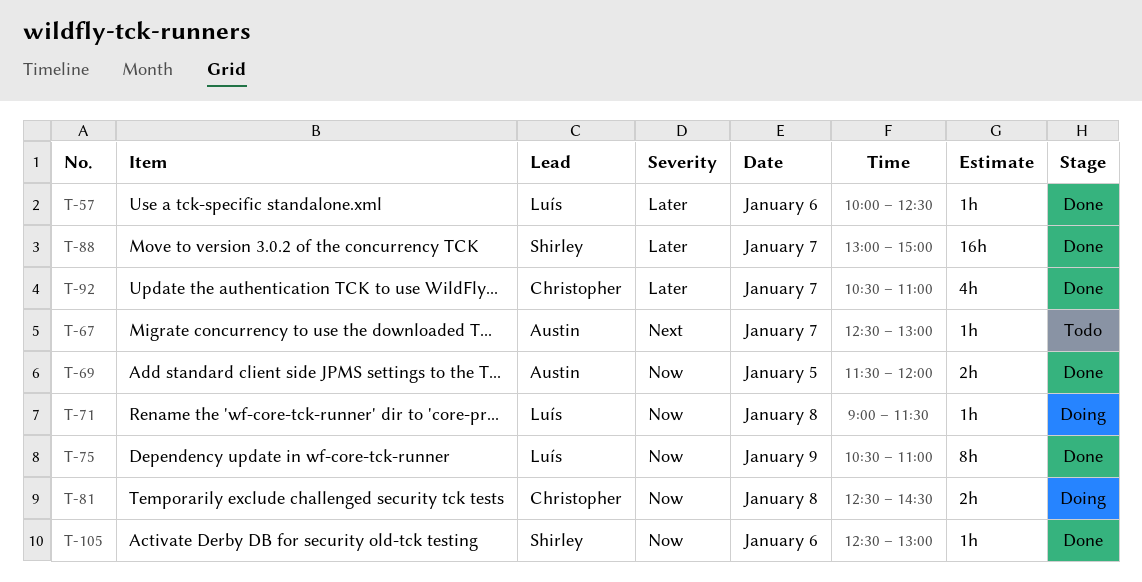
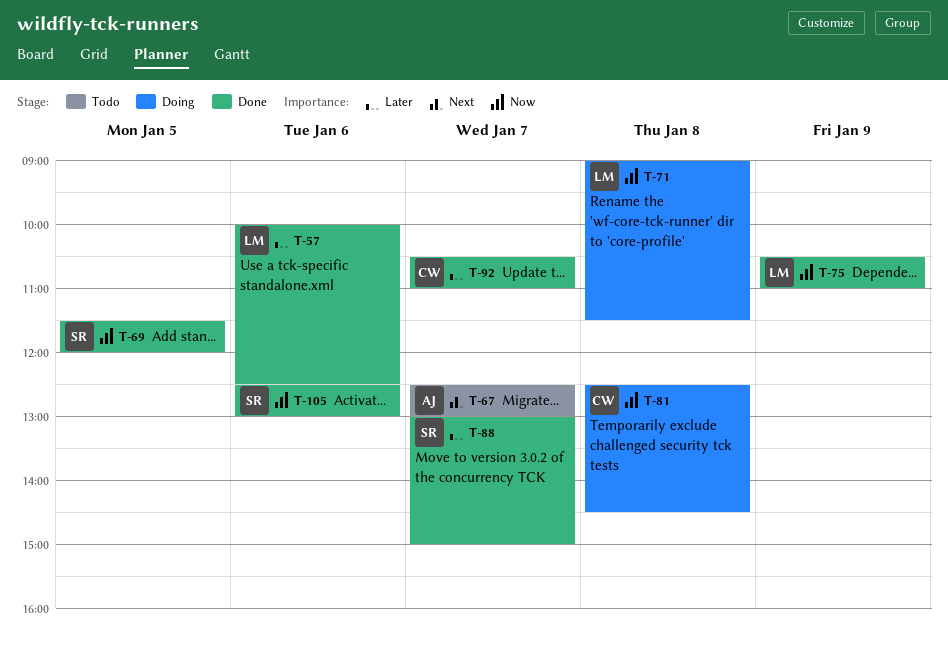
T-69, owner: Austin -> Shirley

